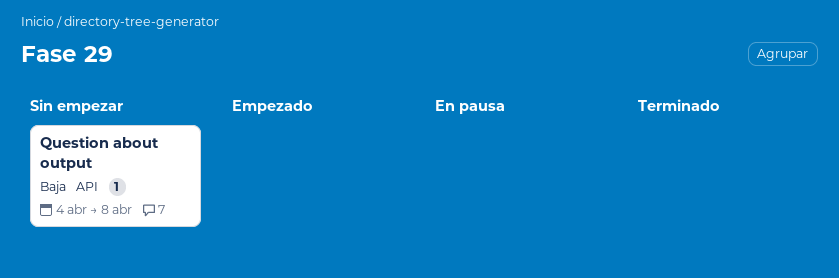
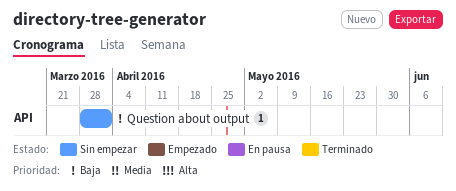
Question about output, start: Apr 4 -> Mar 28
Question about output, due: Apr 8 -> Apr 1

